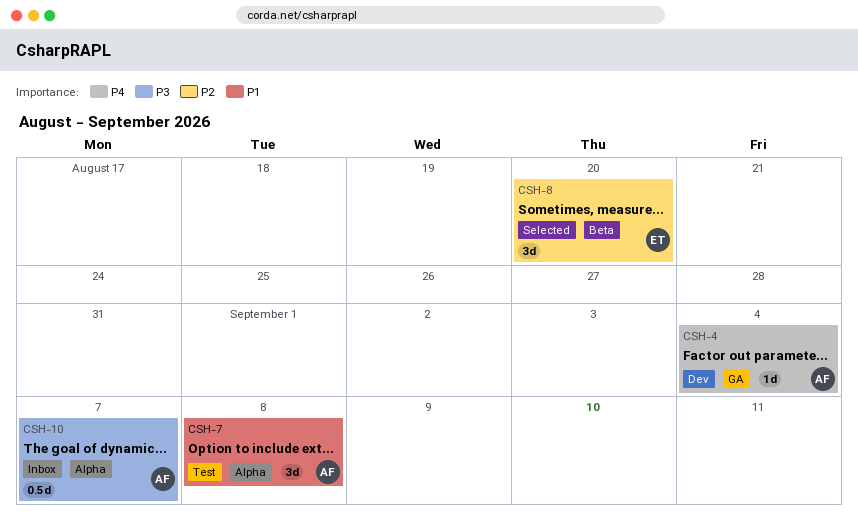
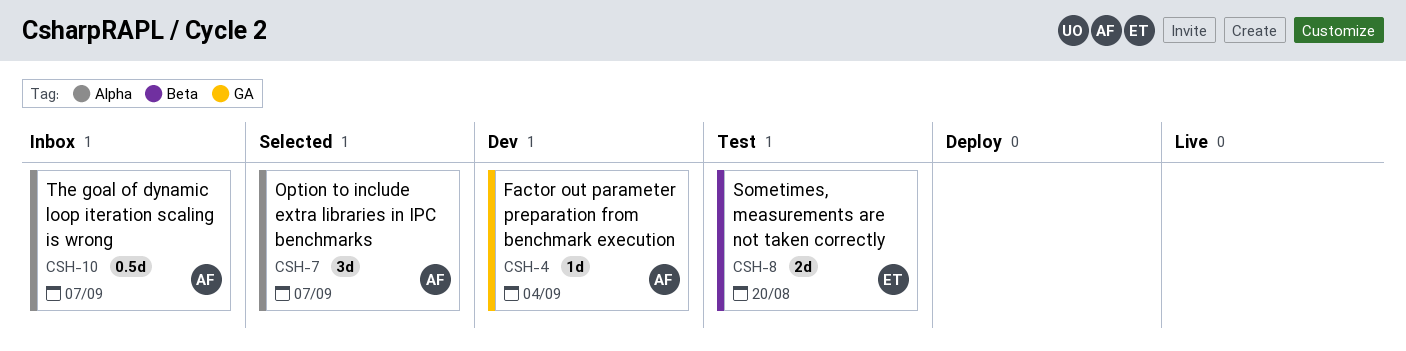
CSH-7, status: Test -> Selected
CSH-7, due: Sep 8 -> Sep 7
CSH-8, status: Selected -> Test
CSH-8, estimate: 3d -> 2d

